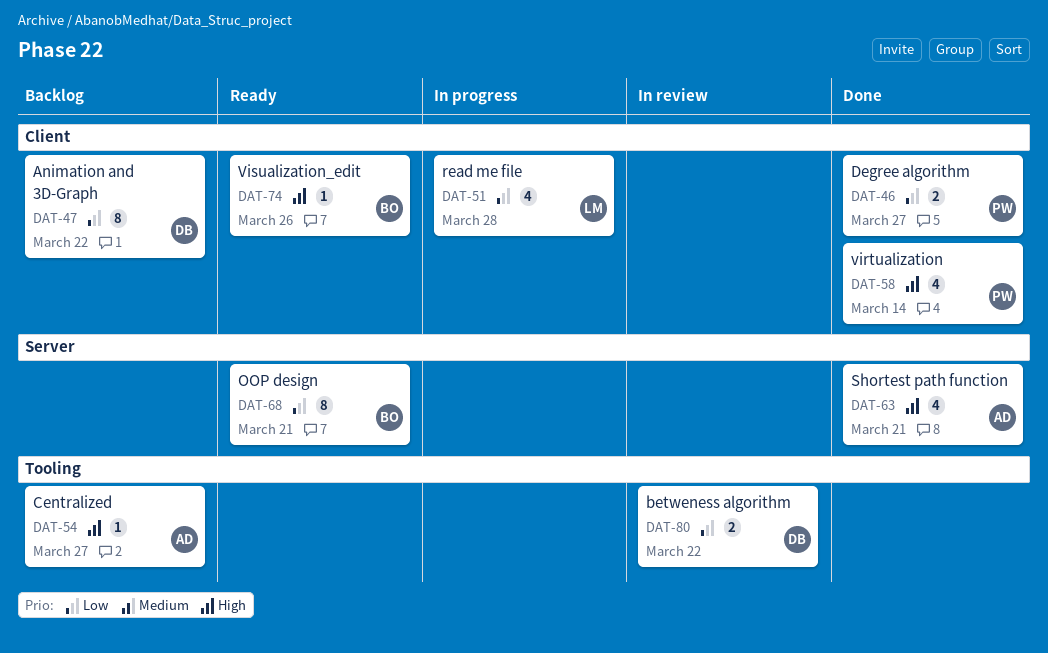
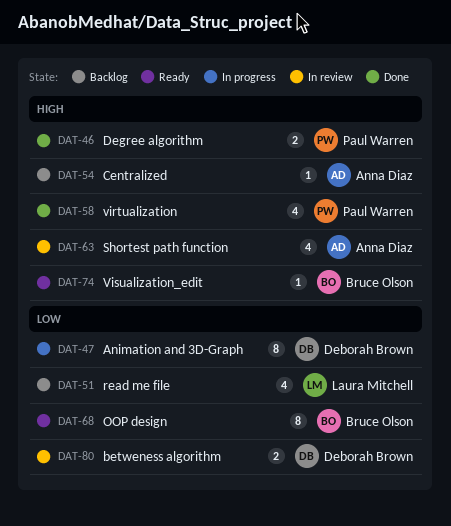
DAT-46, priority: Low -> High
DAT-47, status: Backlog -> In progress
DAT-51, status: In progress -> Backlog
DAT-63, status: Done -> In review

